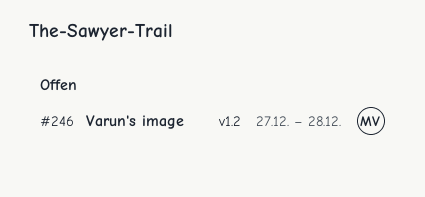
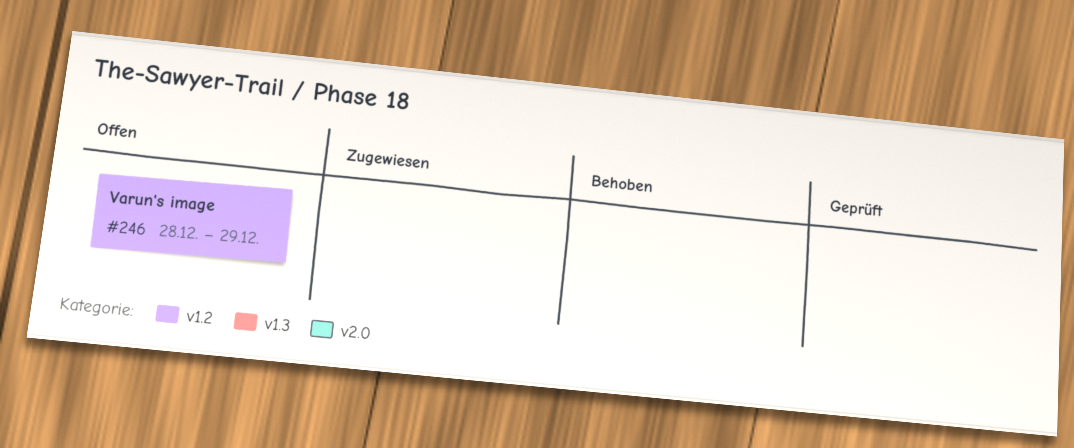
#246, start: Dec 27 -> Dec 28
#246, due: Dec 28 -> Dec 29

